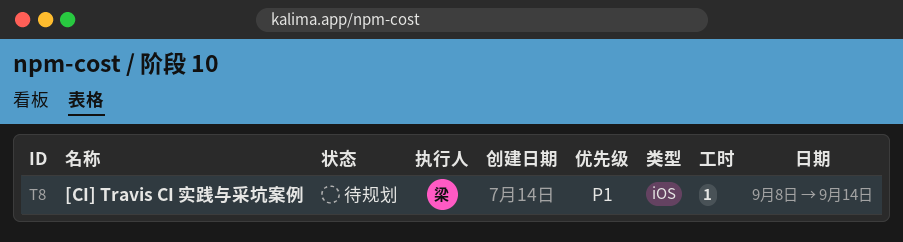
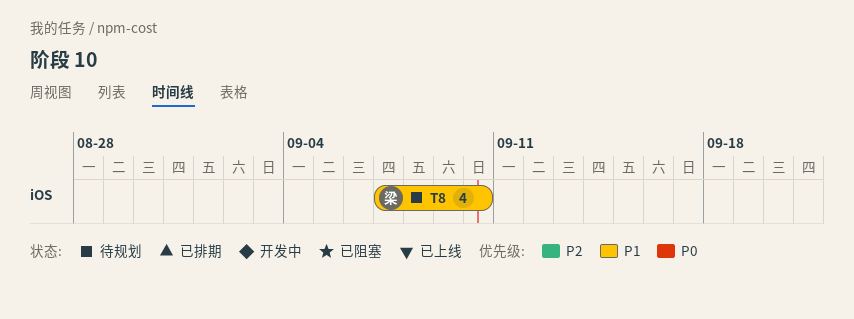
T8, estimate: 1 -> 4
T8, start: Sep 8 -> Sep 7
T8, due: Sep 14 -> Sep 10

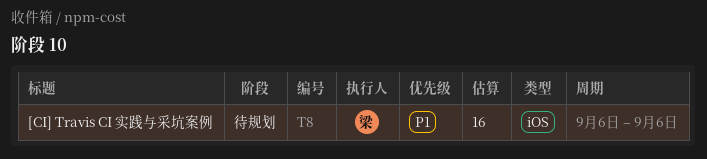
T8, estimate: 4 -> 16
T8, start: Sep 7 -> Sep 6
T8, due: Sep 10 -> Sep 6

